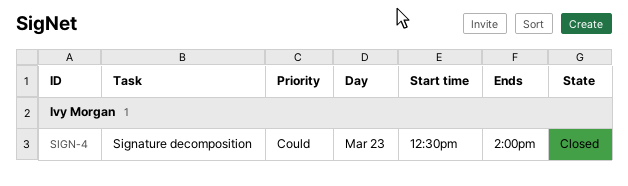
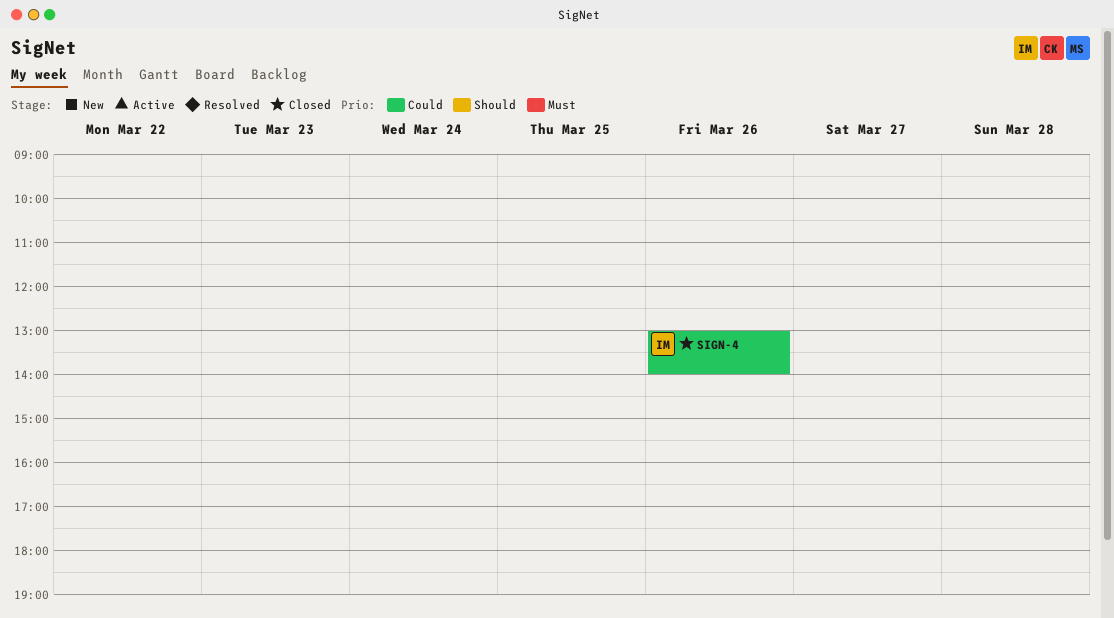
SIGN-4, day: Mar 23 -> Mar 26
SIGN-4, begins: 12:30 -> 13:00

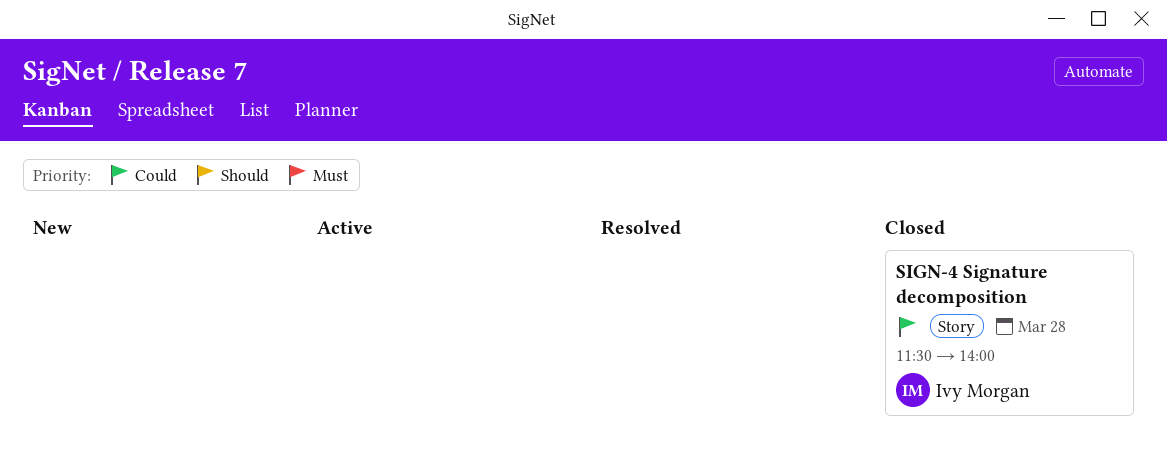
SIGN-4, day: Mar 26 -> Mar 28
SIGN-4, begins: 13:00 -> 11:30

